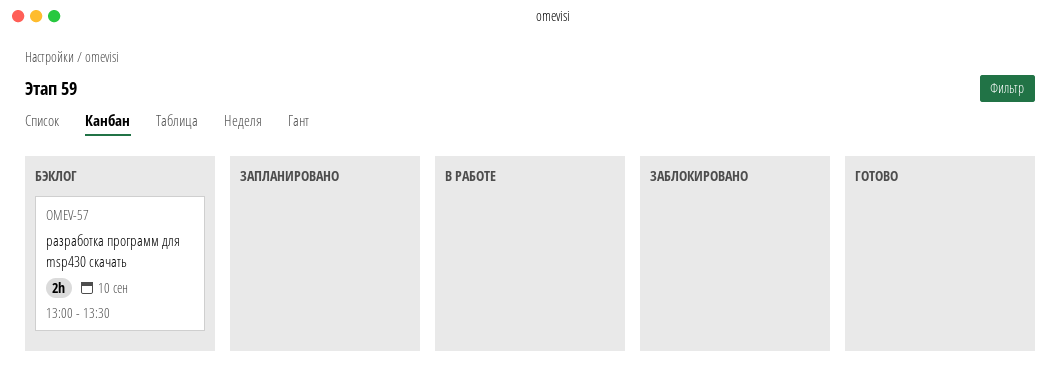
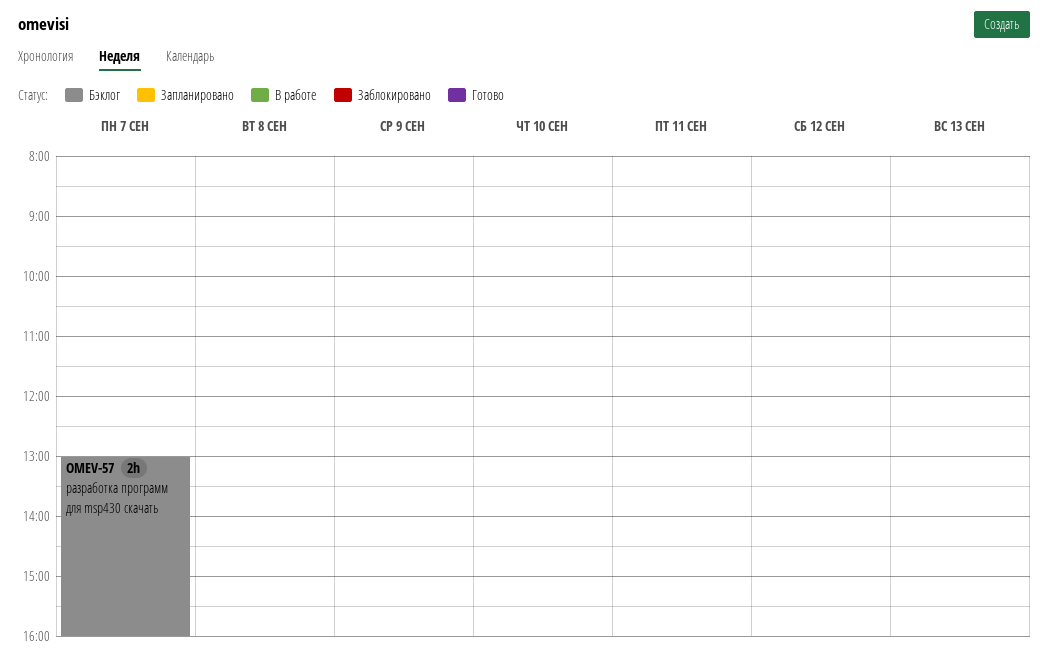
OMEV-57, day: Sep 10 -> Sep 7
OMEV-57, ends: 13:30 -> 16:00

